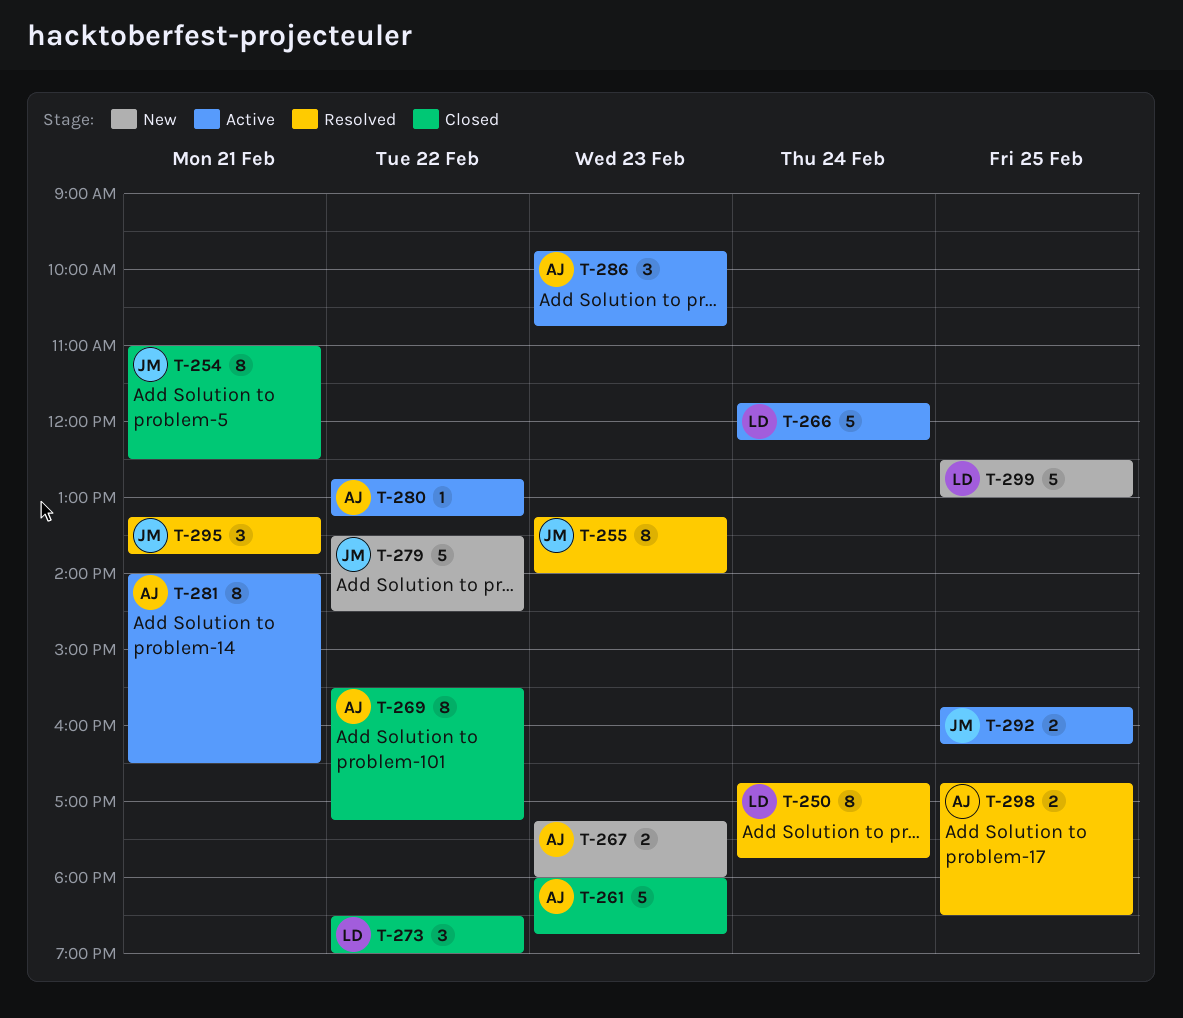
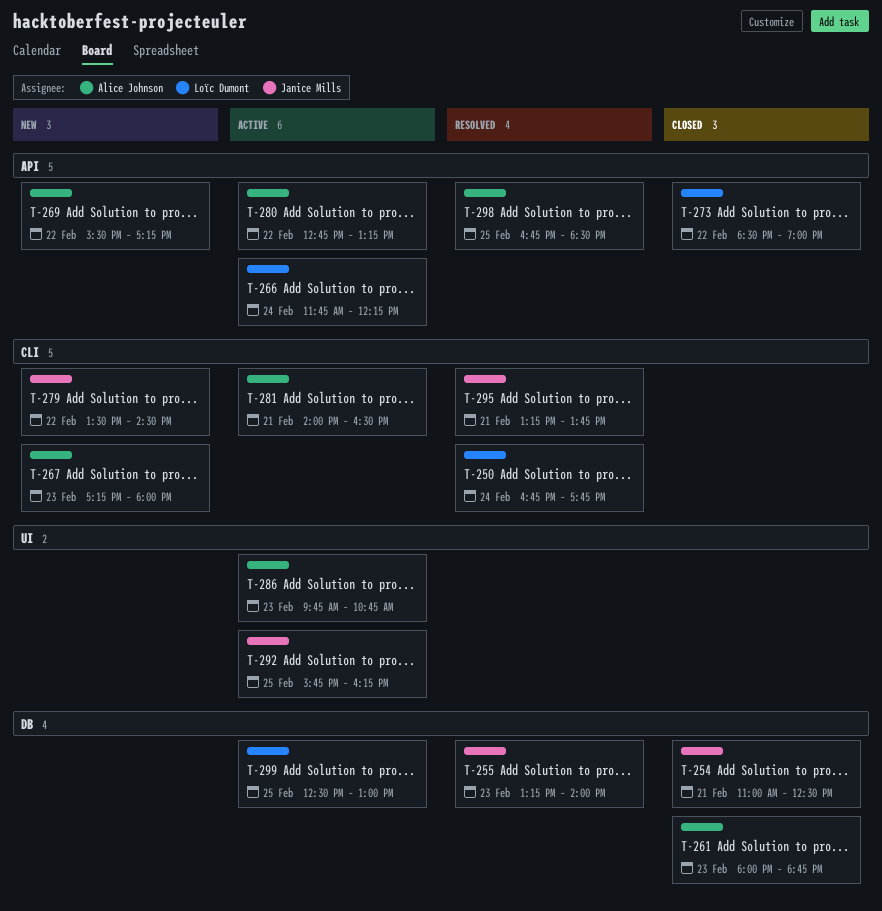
T-269, status: Closed -> New
T-299, status: New -> Active

